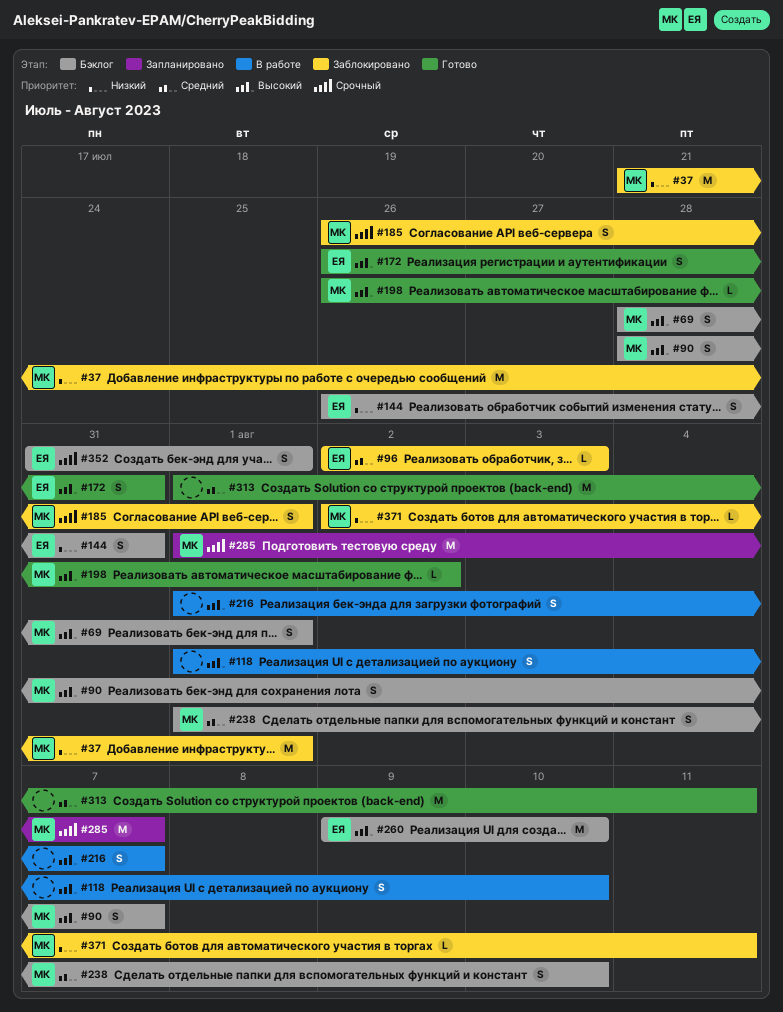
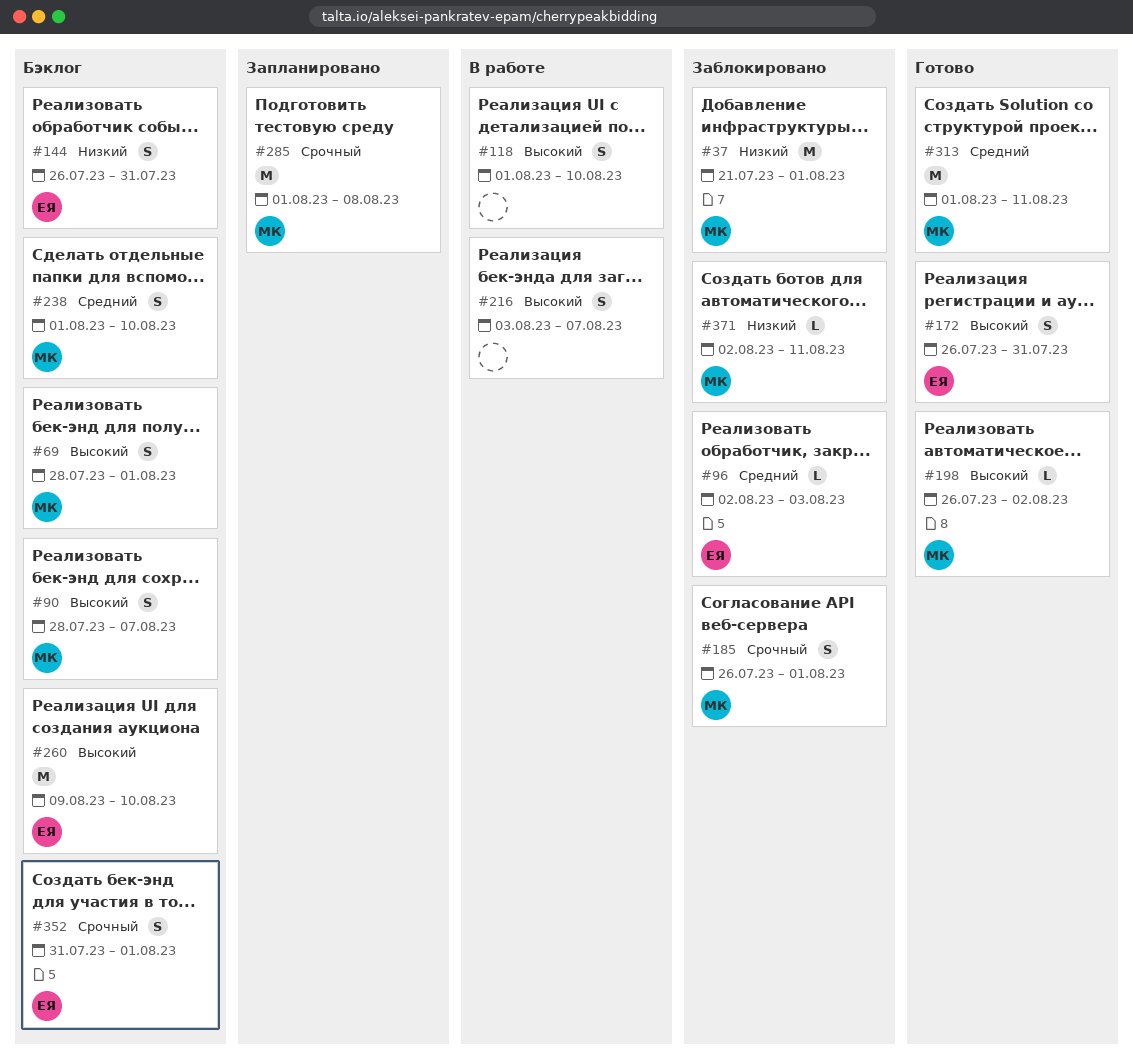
#216, start: Aug 1 -> Aug 3
#285, due: Aug 7 -> Aug 8
#313, owner: none -> МК

